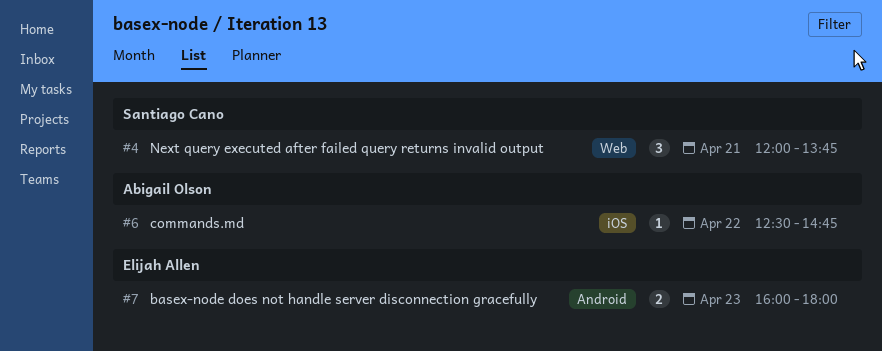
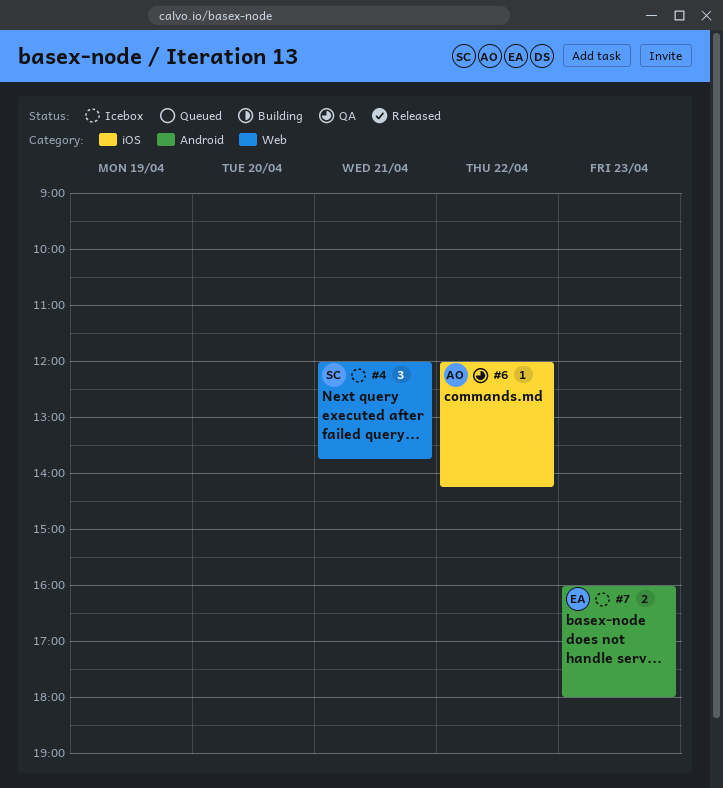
#6, begins: 12:30 -> 12:00
#6, ends: 14:45 -> 14:15

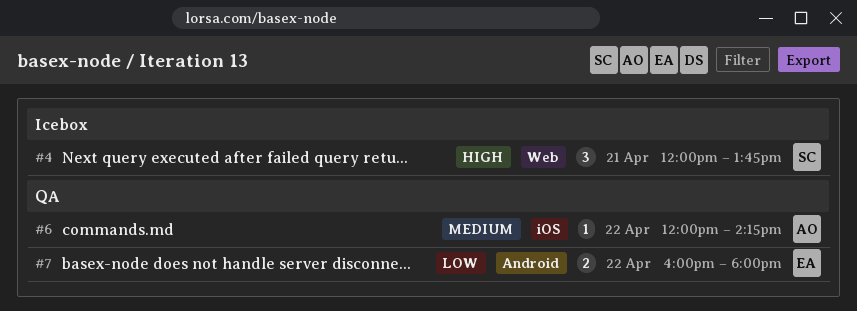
#7, status: Icebox -> QA
#7, day: Apr 23 -> Apr 22

